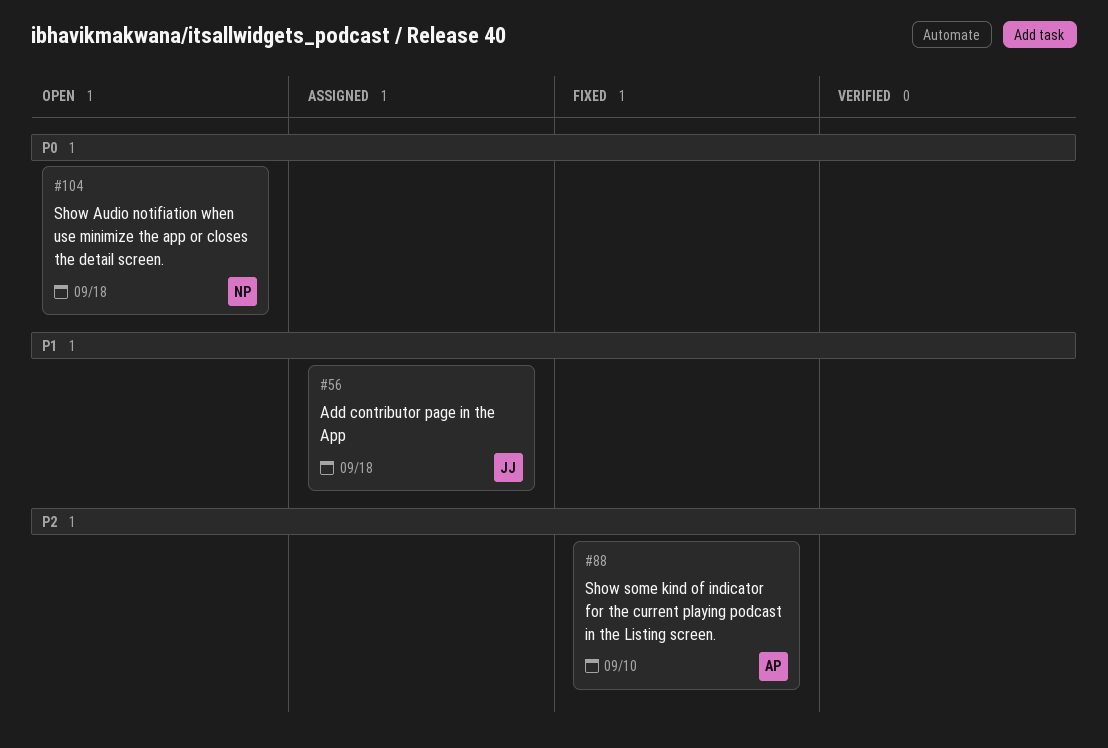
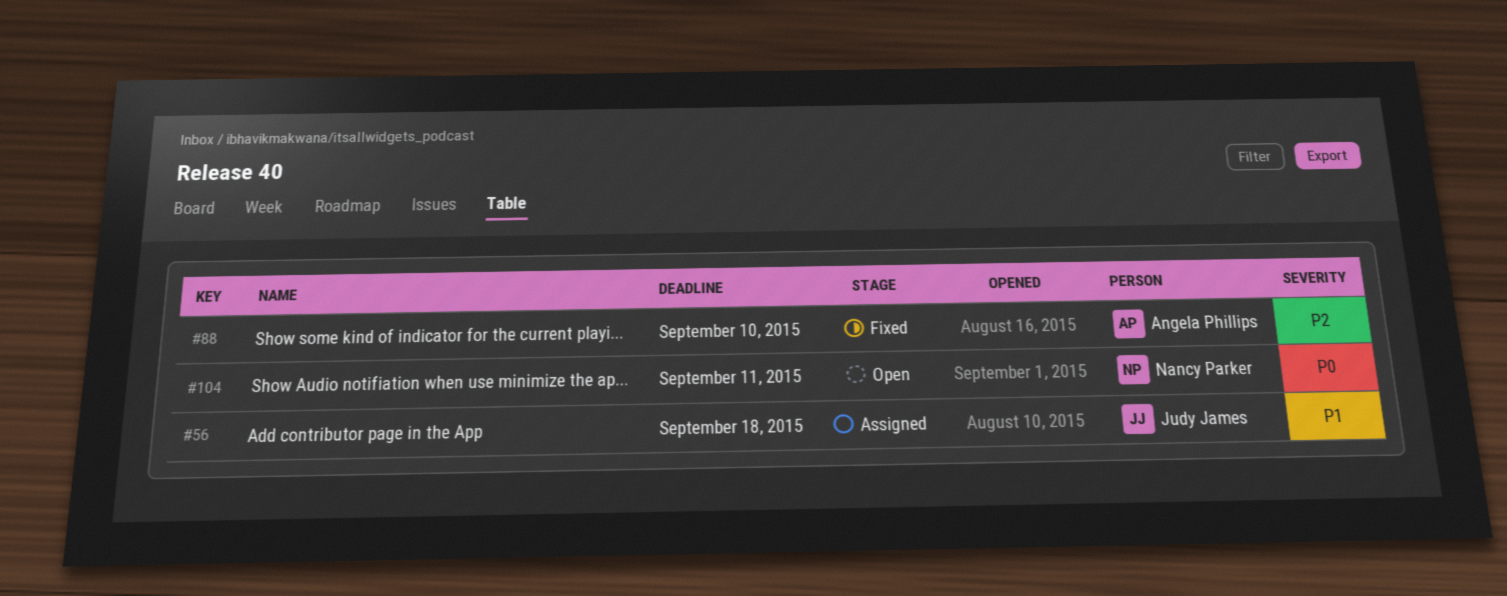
#104, due: Sep 18 -> Sep 11

